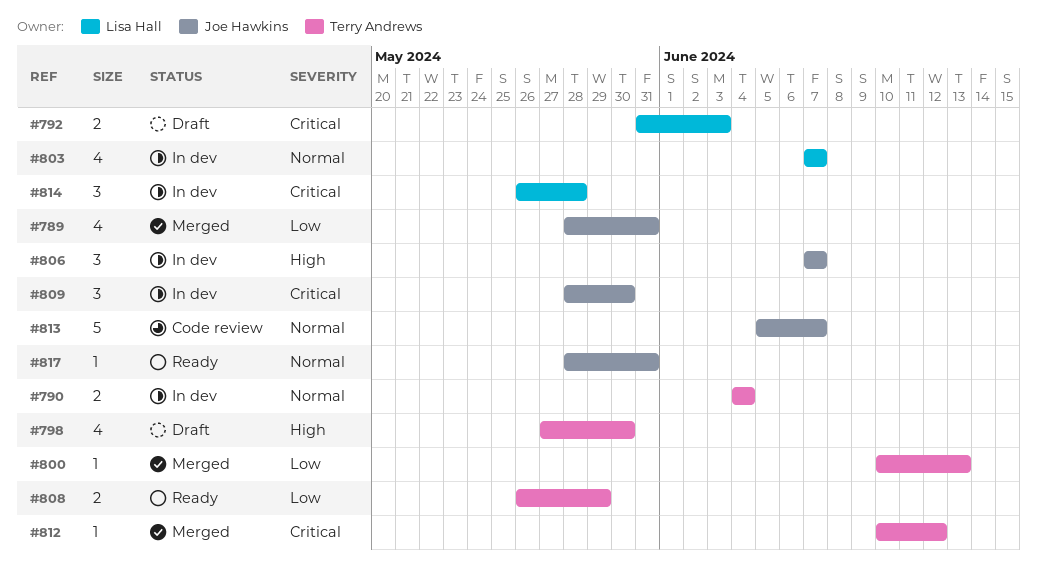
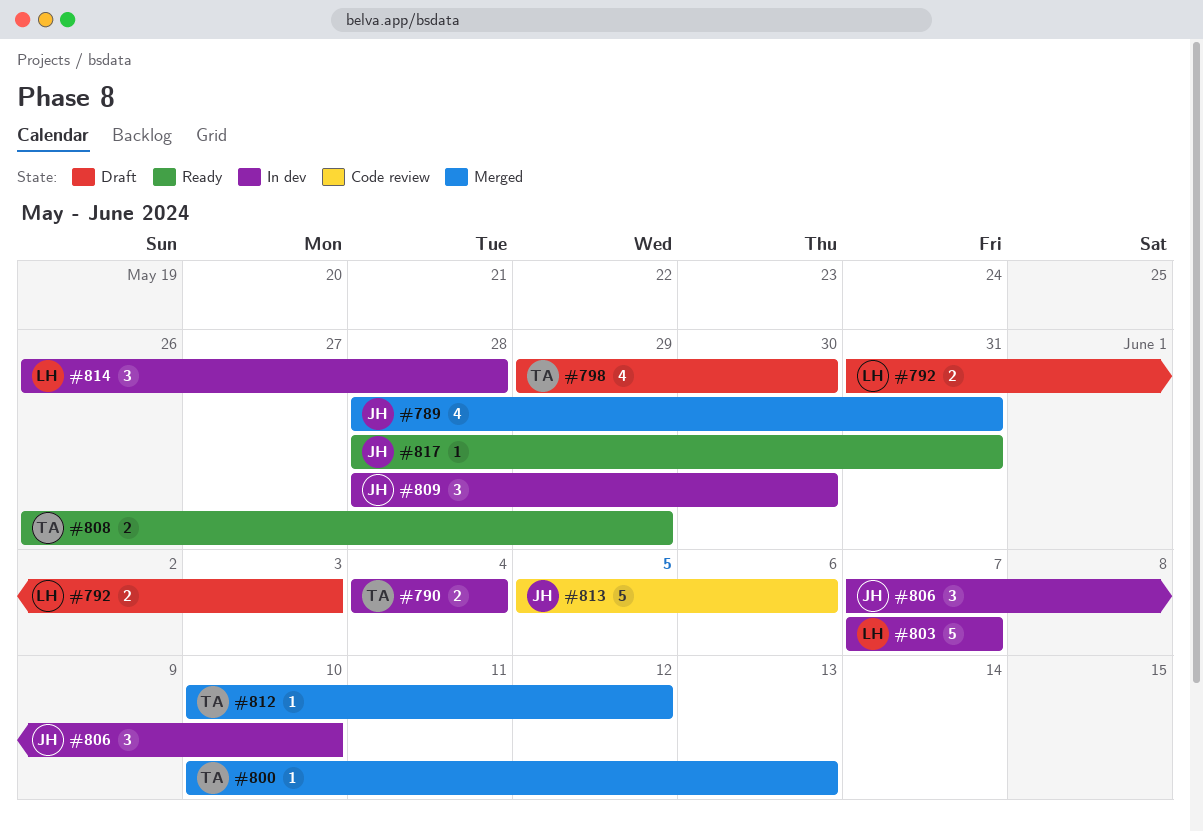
#798, start: May 27 -> May 29
#803, estimate: 4 -> 5
#806, due: Jun 7 -> Jun 10
#813, due: Jun 7 -> Jun 6

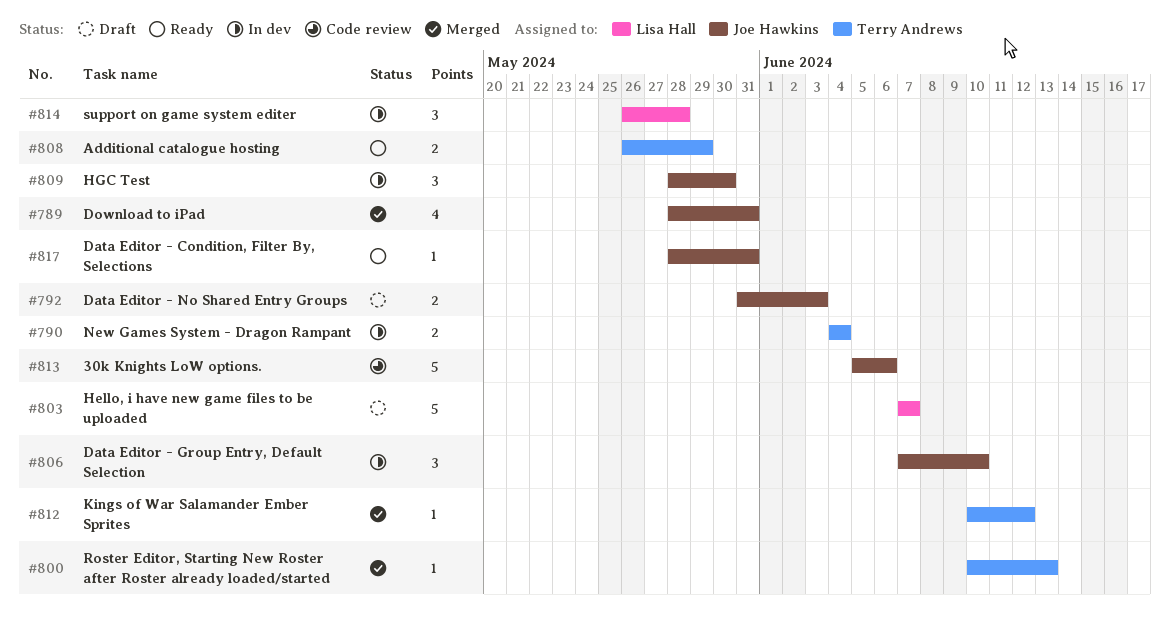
#792, owner: Lisa Hall -> Joe Hawkins
#798: present -> none
#803, status: In dev -> Draft

